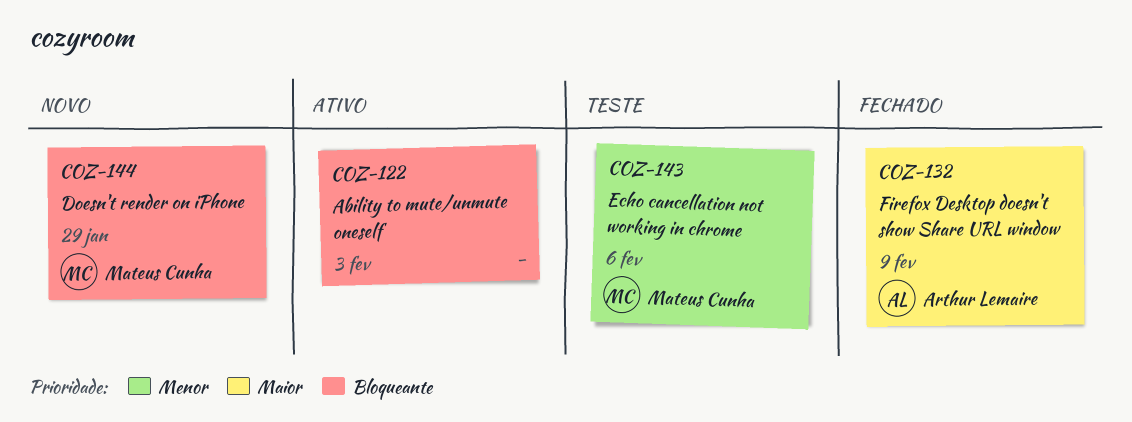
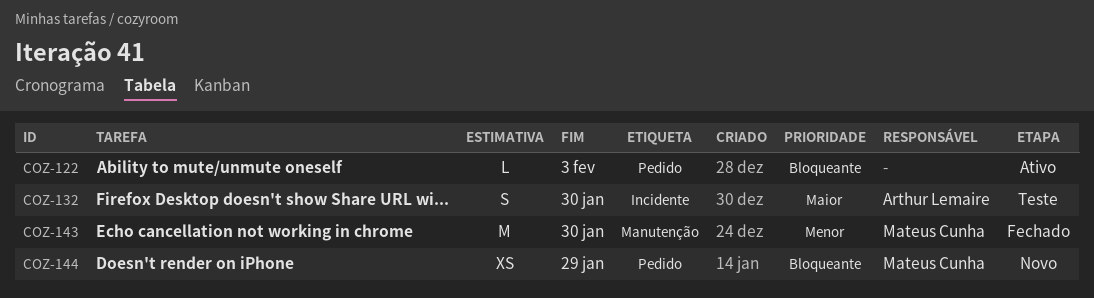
COZ-132, status: Fechado -> Teste
COZ-132, due: Feb 9 -> Jan 30
COZ-143, status: Teste -> Fechado
COZ-143, due: Feb 6 -> Jan 30

